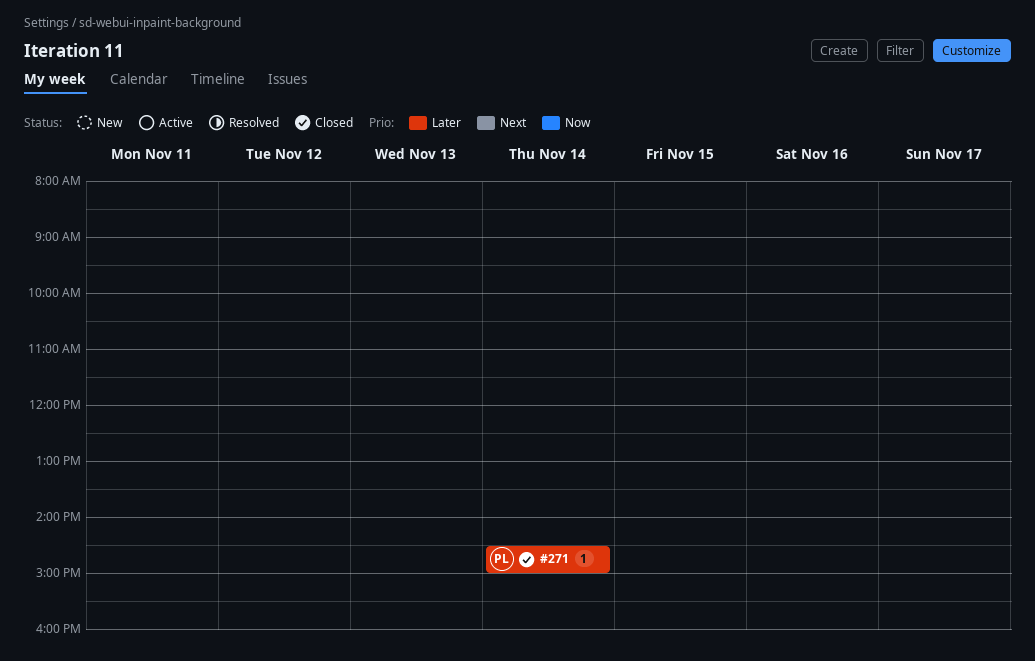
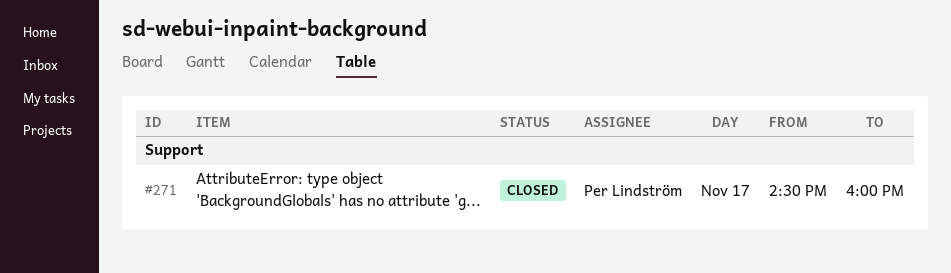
#271, day: Nov 14 -> Nov 17
#271, ends: 15:00 -> 16:00

